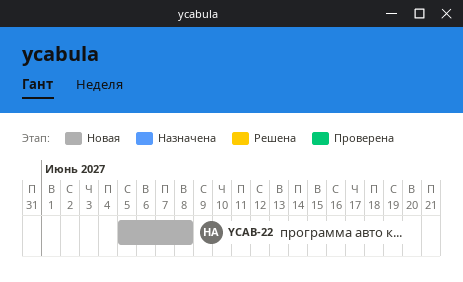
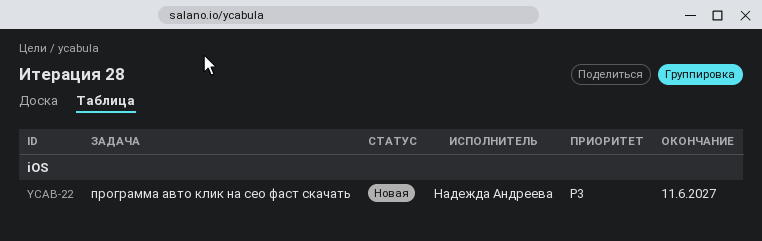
YCAB-22, due: Jun 8 -> Jun 11

